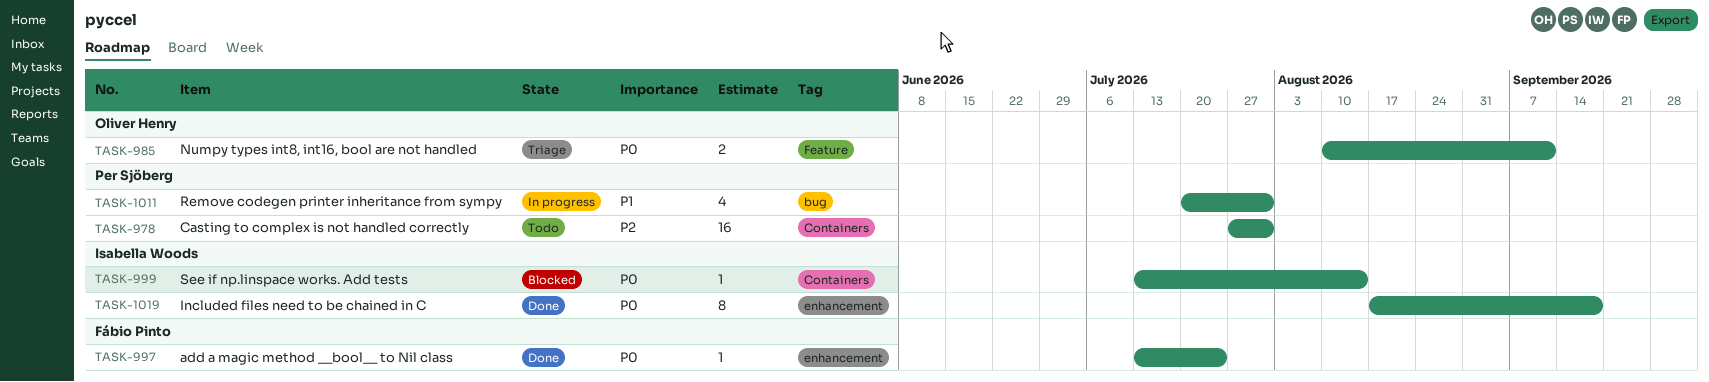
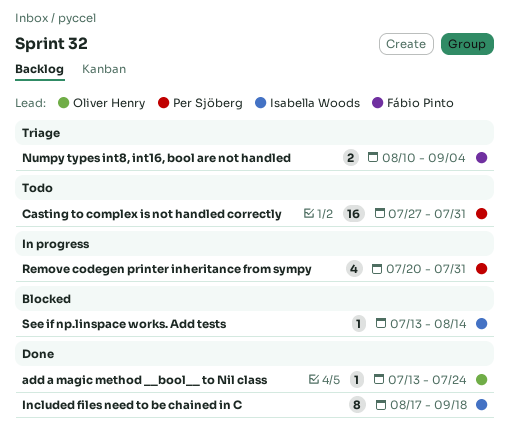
add a magic method __bool__ to Nil class, owner: Fábio Pinto -> Oliver Henry
Numpy types int8, int16, bool are not handled, owner: Oliver Henry -> Fábio Pinto
Numpy types int8, int16, bool are not handled, due: Sep 11 -> Sep 4

